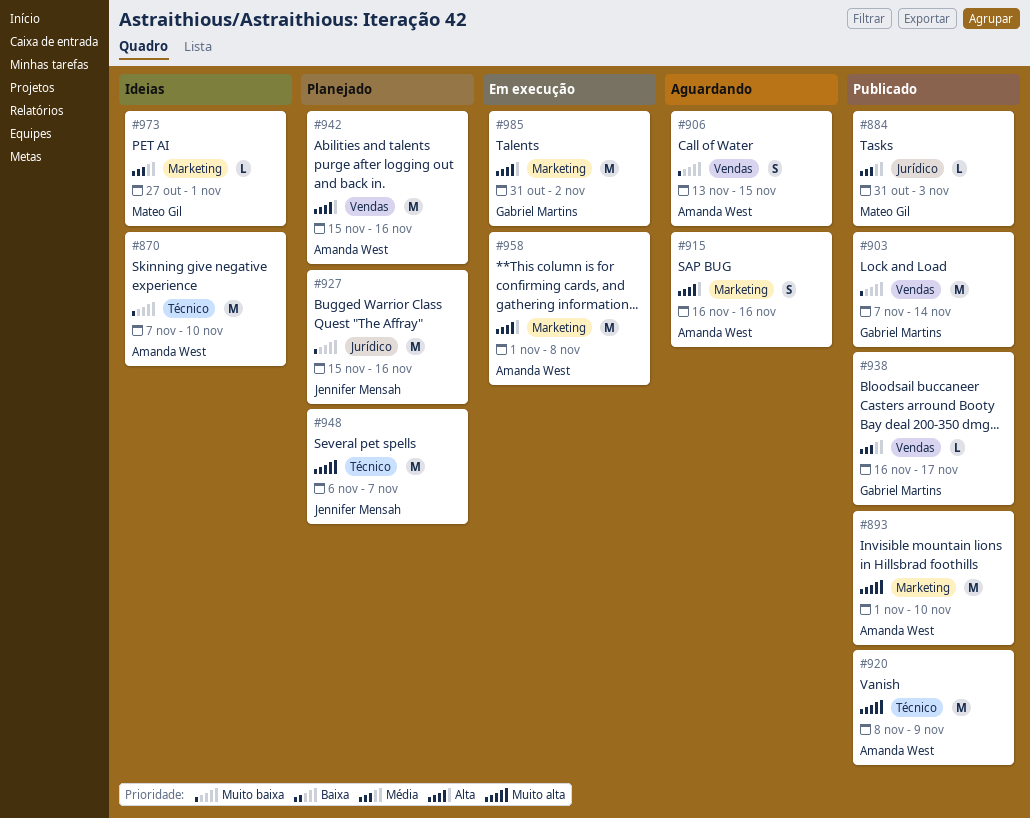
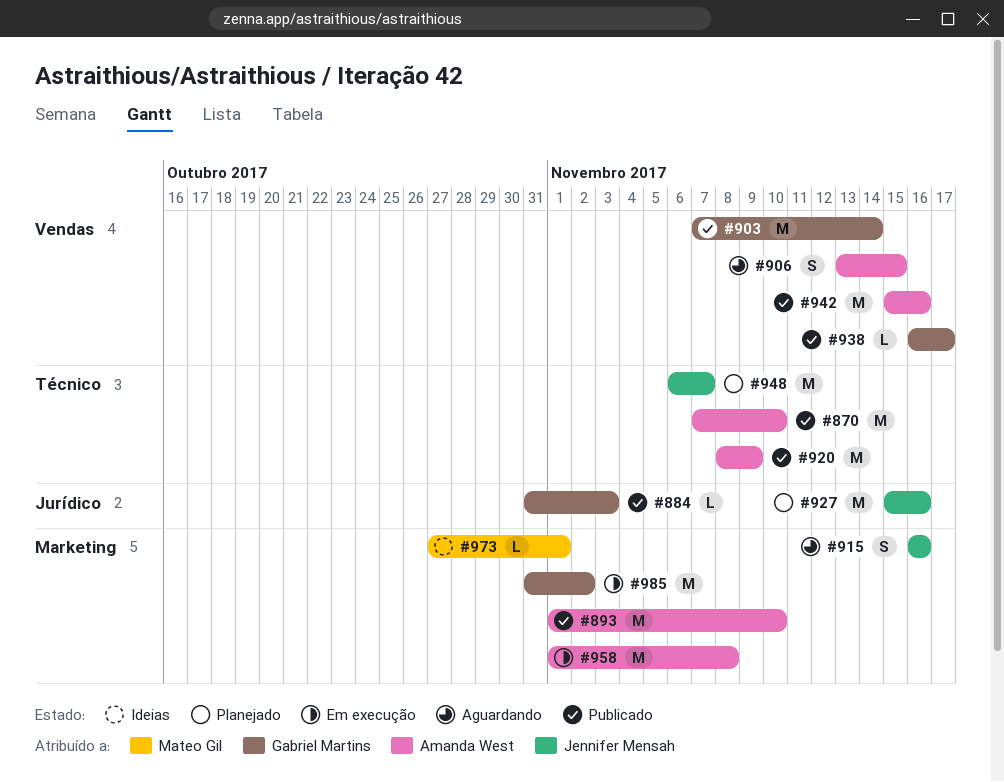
#870, status: Ideias -> Publicado
#884, owner: Mateo Gil -> Gabriel Martins
#915, owner: Amanda West -> Jennifer Mensah
#942, status: Planejado -> Publicado

